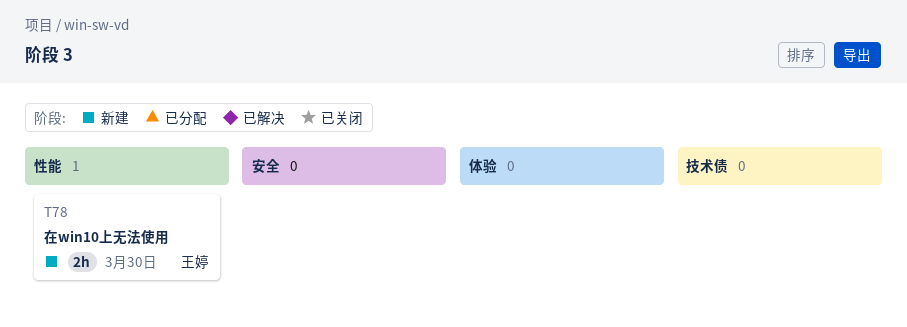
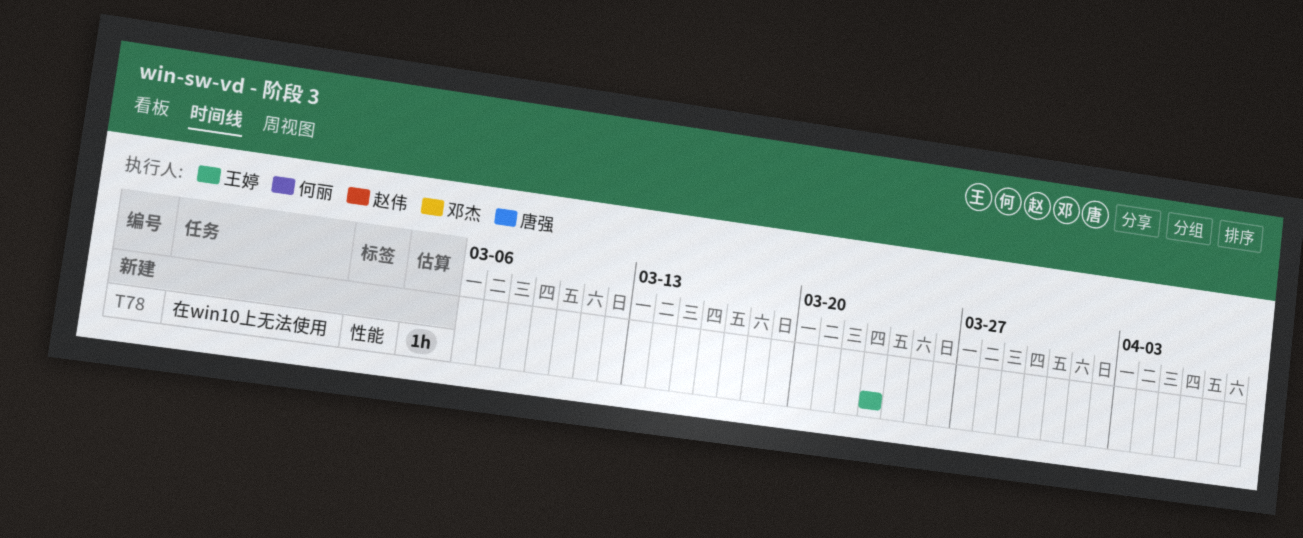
T78, estimate: 2h -> 1h
T78, due: Mar 30 -> Mar 23

